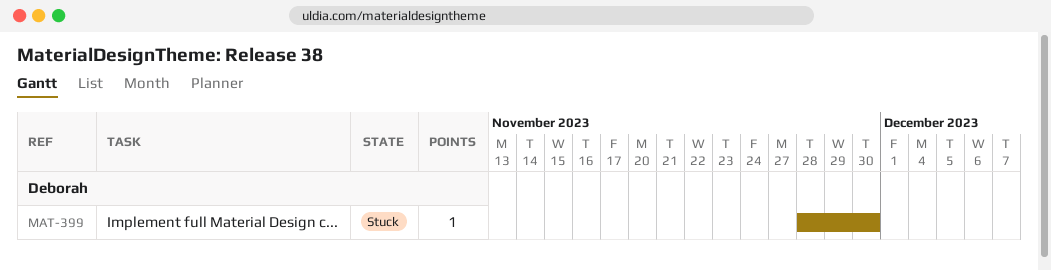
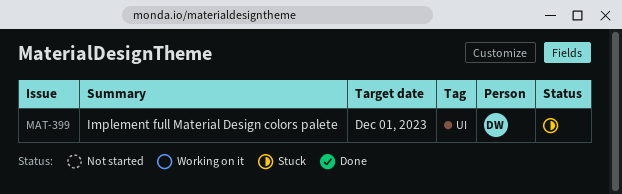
MAT-399, due: Nov 30 -> Dec 1

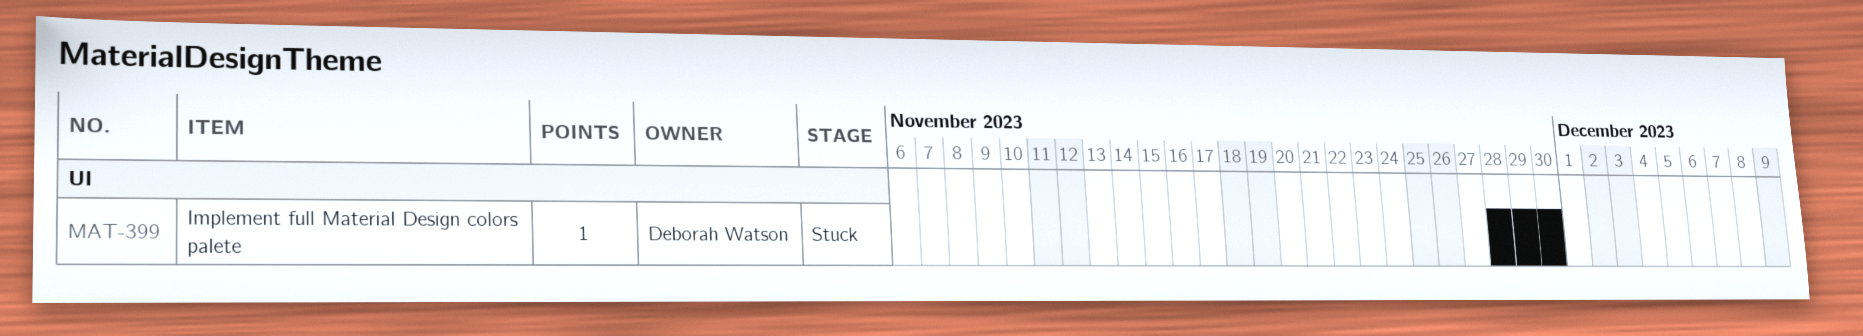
MAT-399, due: Dec 1 -> Nov 30

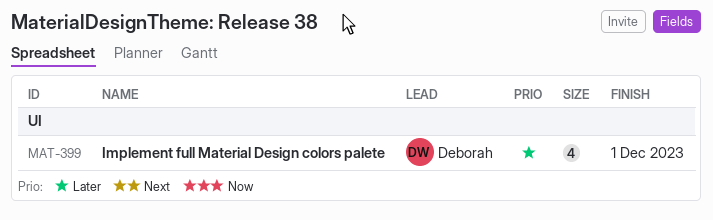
MAT-399, estimate: 1 -> 4
MAT-399, due: Nov 30 -> Dec 1

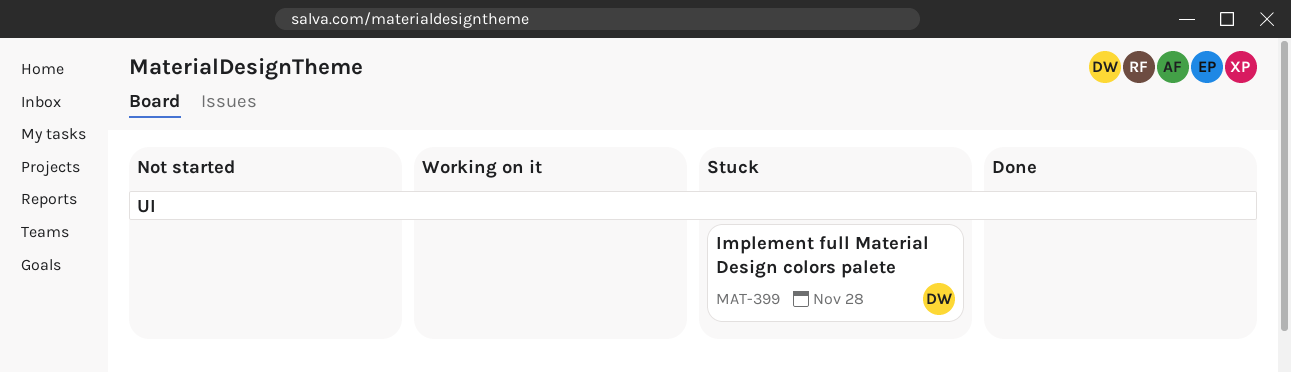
MAT-399, due: Dec 1 -> Nov 28

